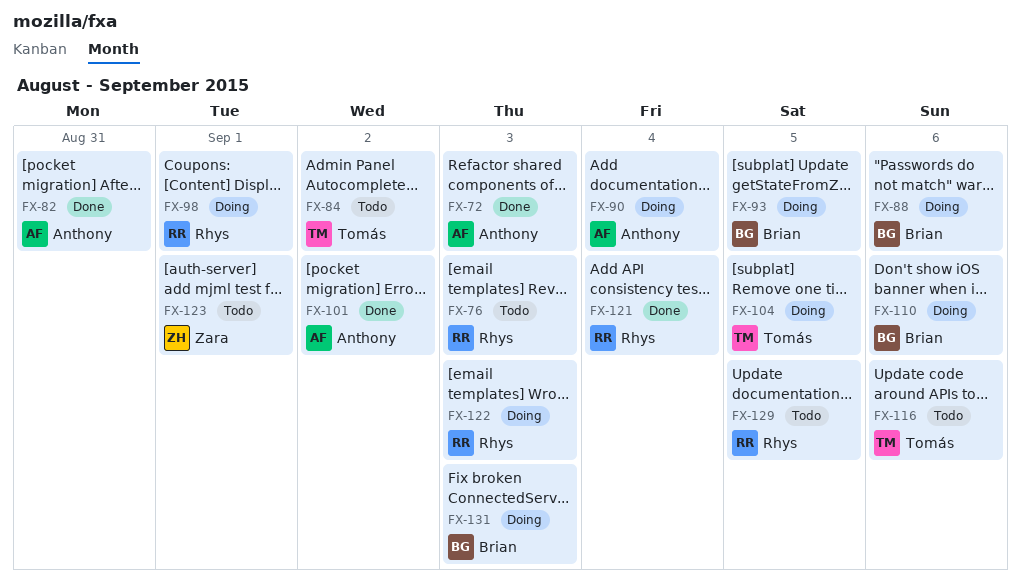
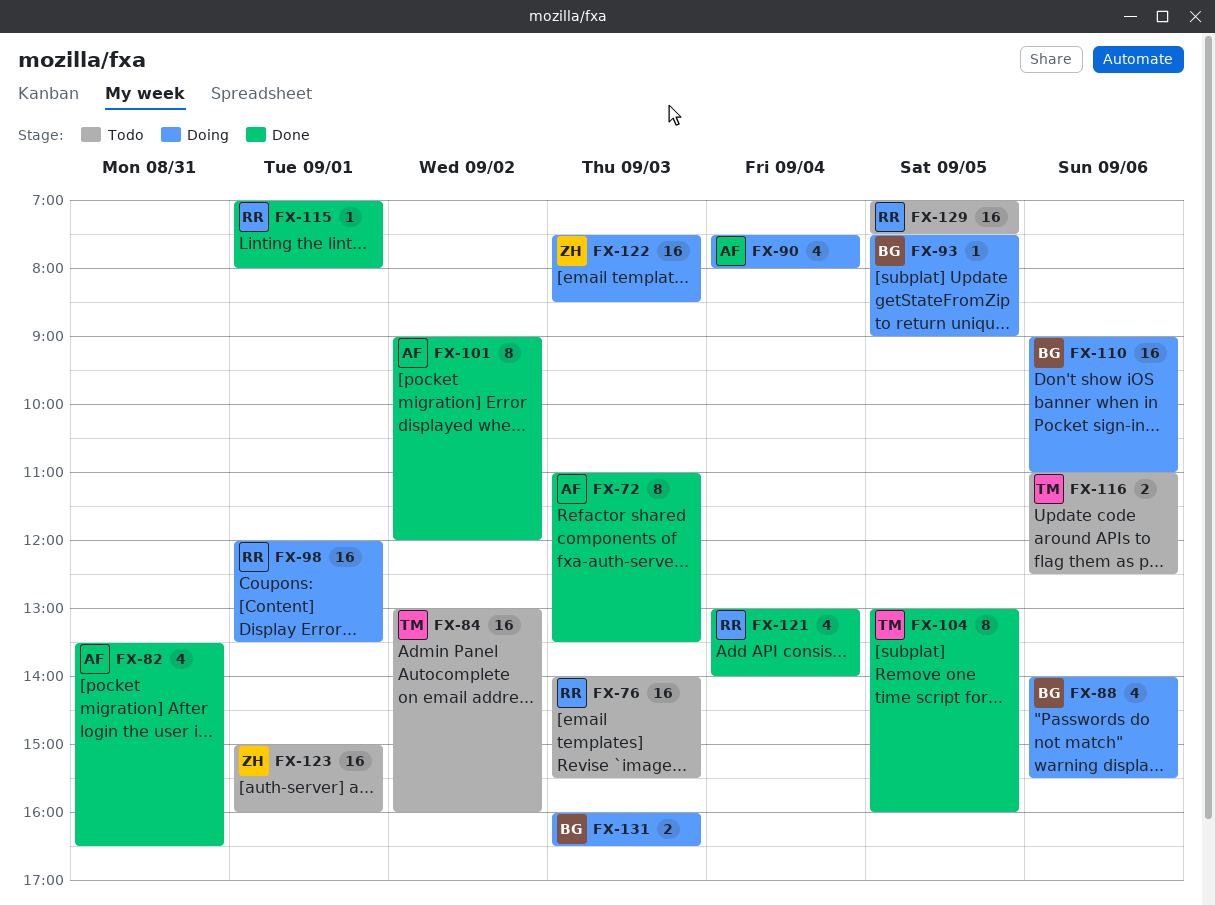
FX-104, status: Doing -> Done
FX-115: none -> present
FX-122, owner: Rhys -> Zara

